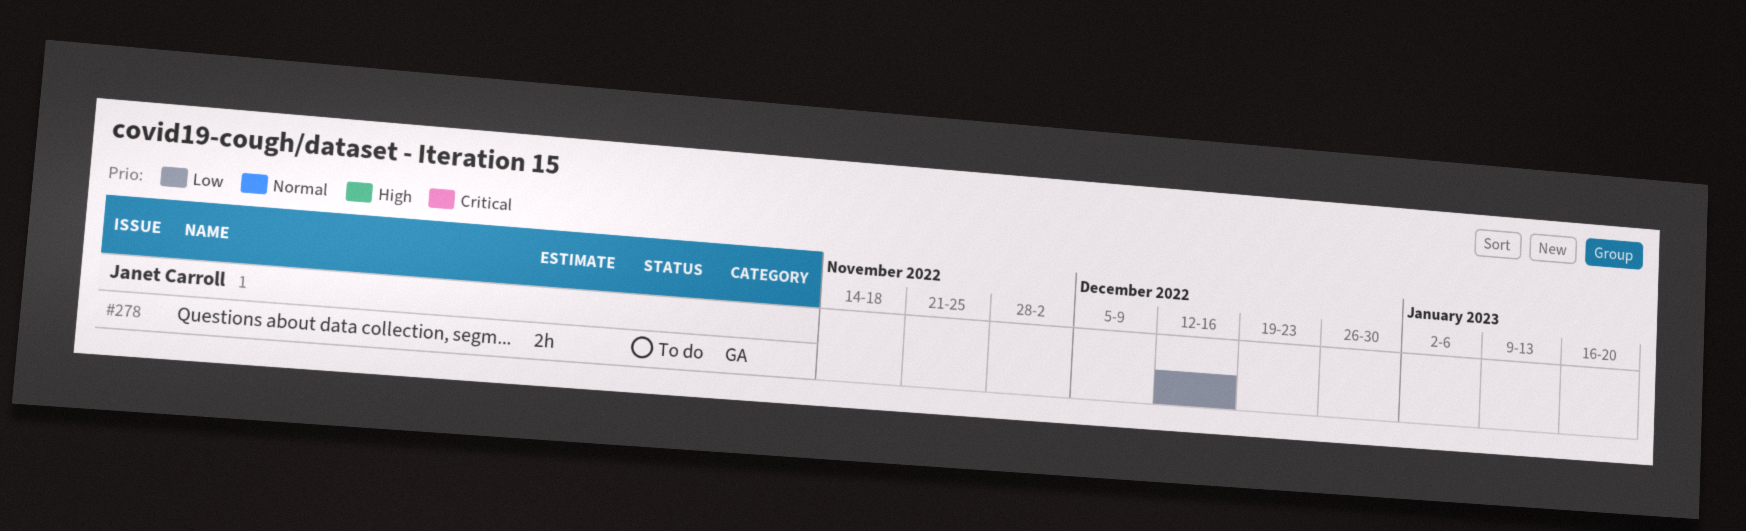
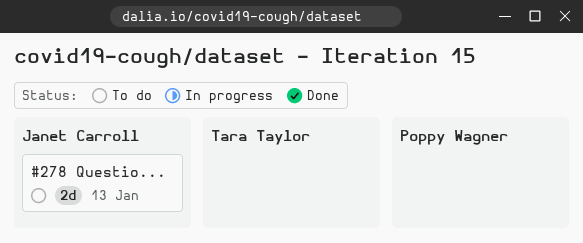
#278, estimate: 2h -> 2d
#278, due: Dec 16 -> Jan 13

